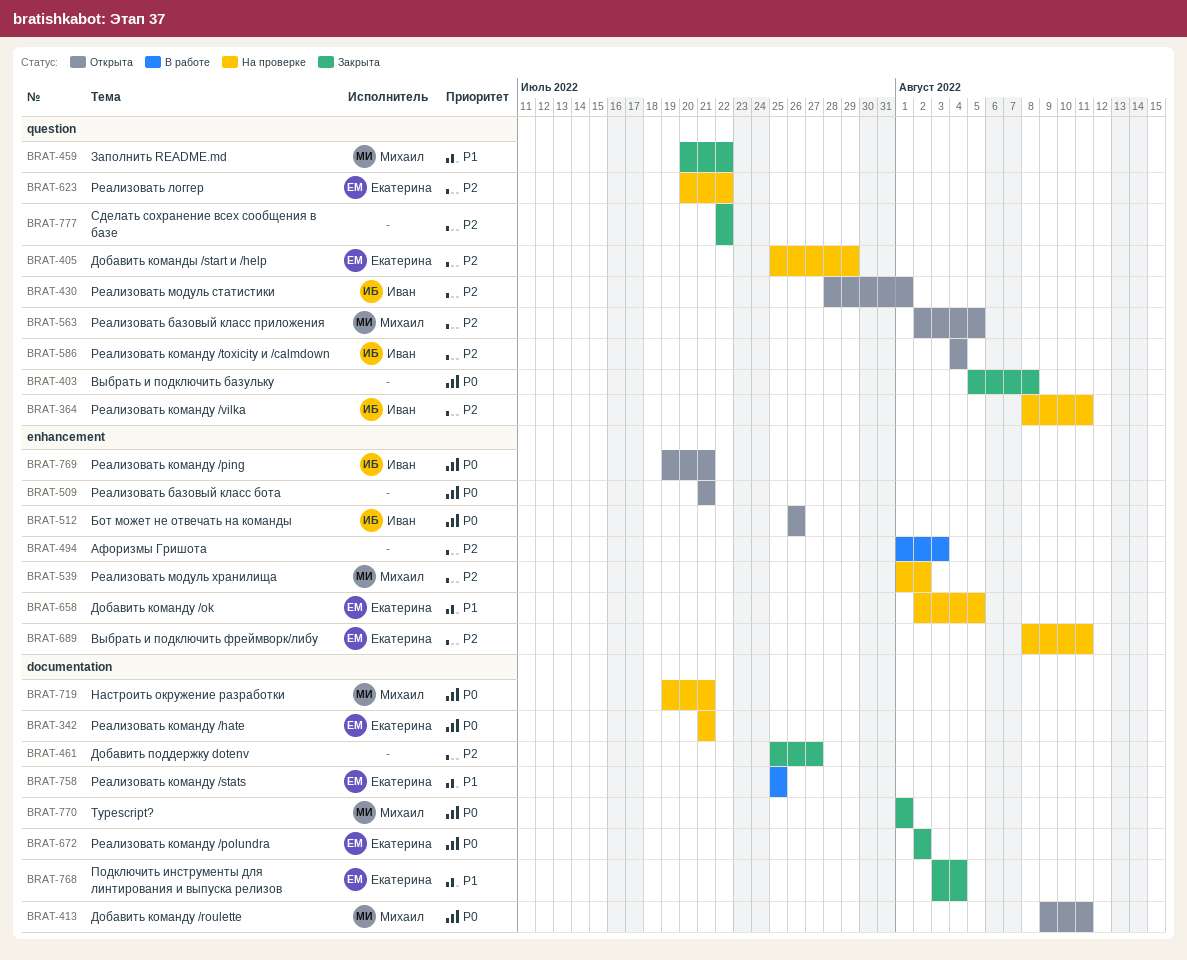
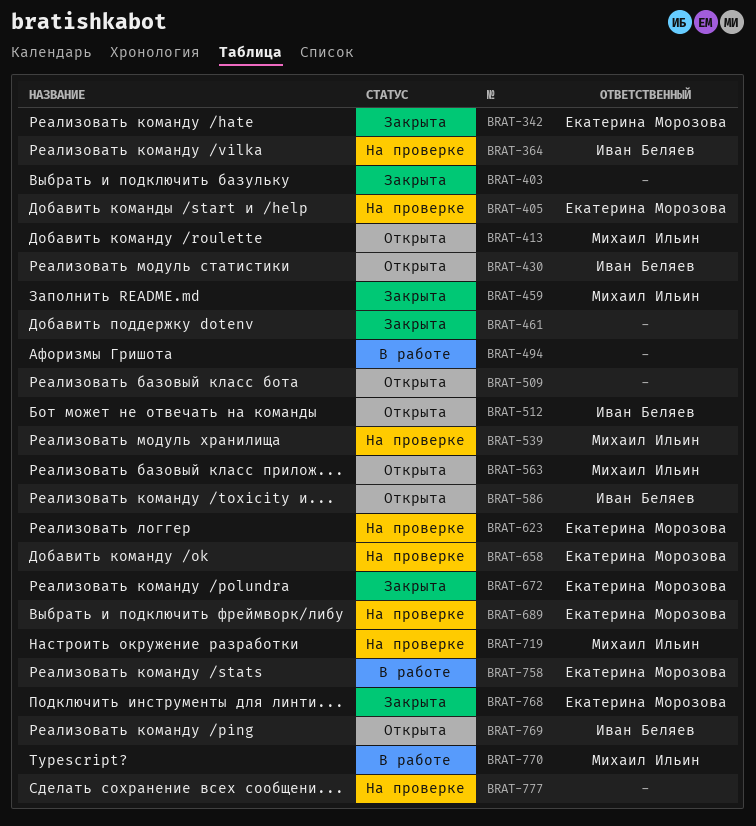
BRAT-342, status: На проверке -> Закрыта
BRAT-770, status: Закрыта -> В работе
BRAT-777, status: Закрыта -> На проверке

